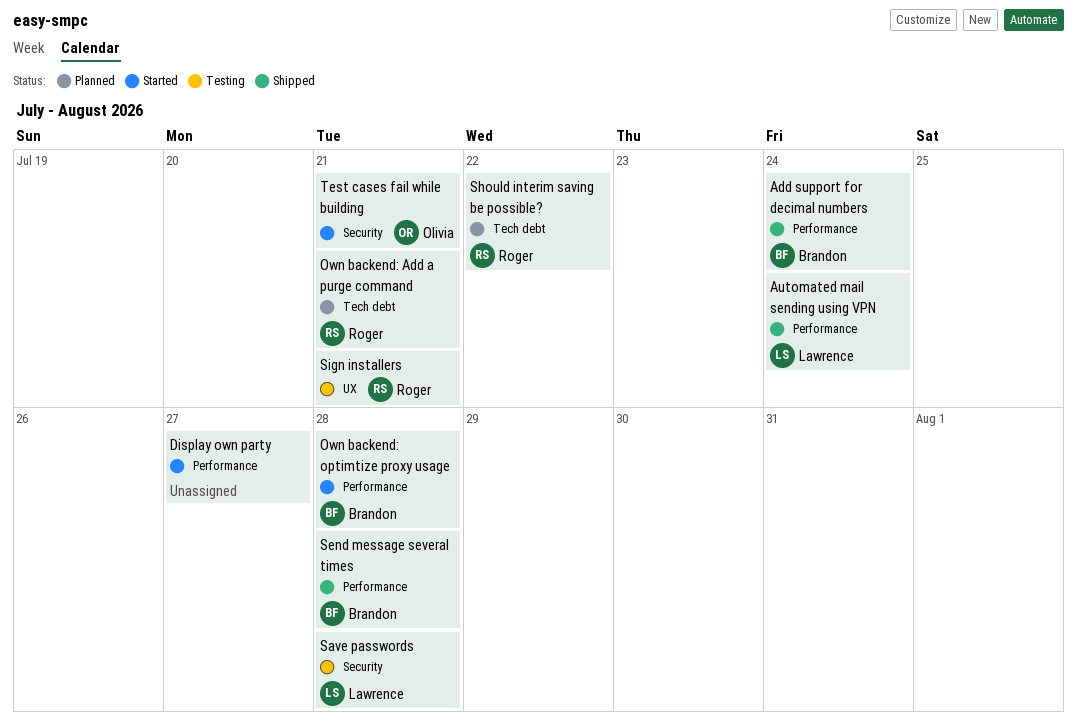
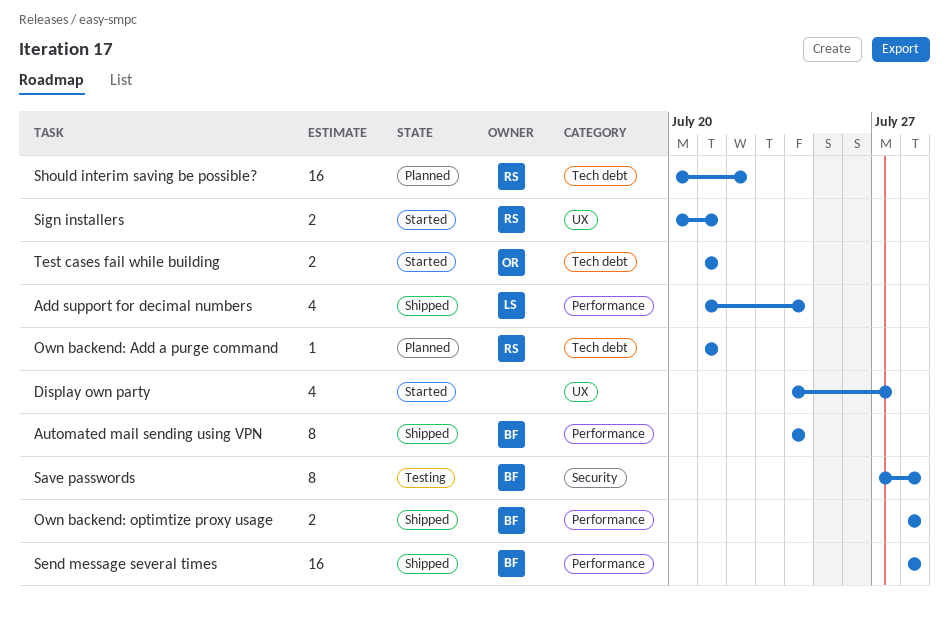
Add support for decimal numbers, owner: Brandon -> Lawrence
Automated mail sending using VPN, owner: Lawrence -> Brandon
Display own party, label: Performance -> UX
Own backend: optimtize proxy usage, status: Started -> Shipped
Save passwords, owner: Lawrence -> Brandon
Sign installers, status: Testing -> Started
Test cases fail while building, label: Security -> Tech debt

